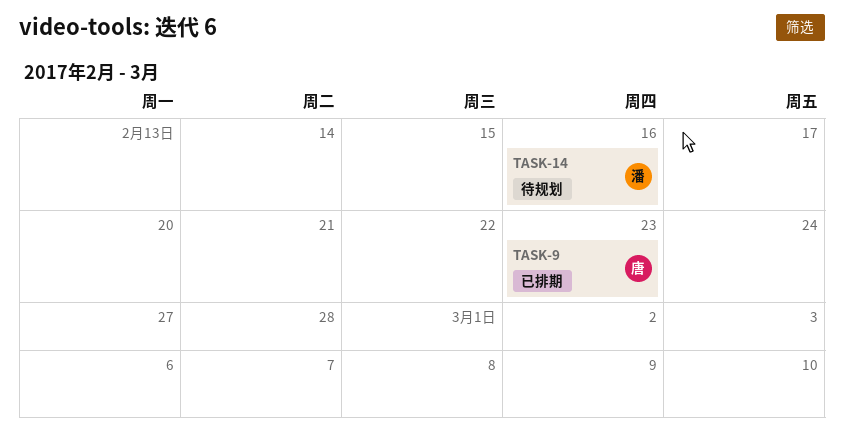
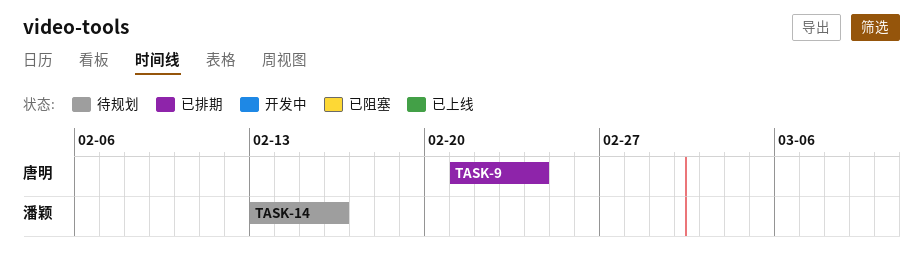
TASK-9, due: Feb 23 -> Feb 24

